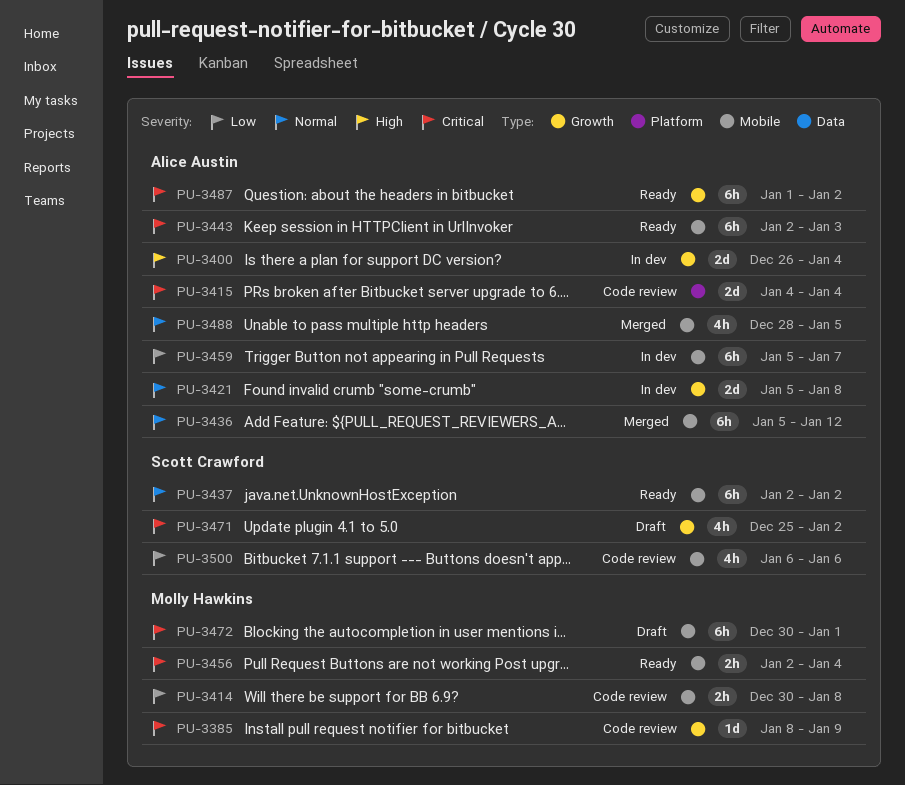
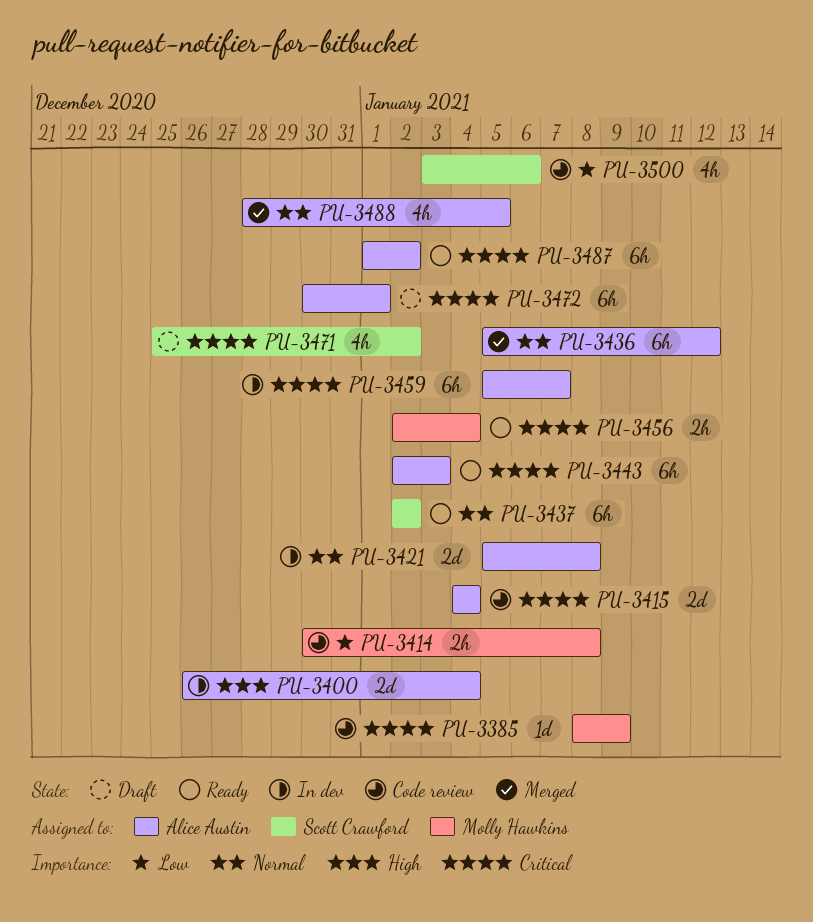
PU-3459, priority: Low -> Critical
PU-3472, owner: Molly Hawkins -> Alice Austin
PU-3500, start: Jan 6 -> Jan 3

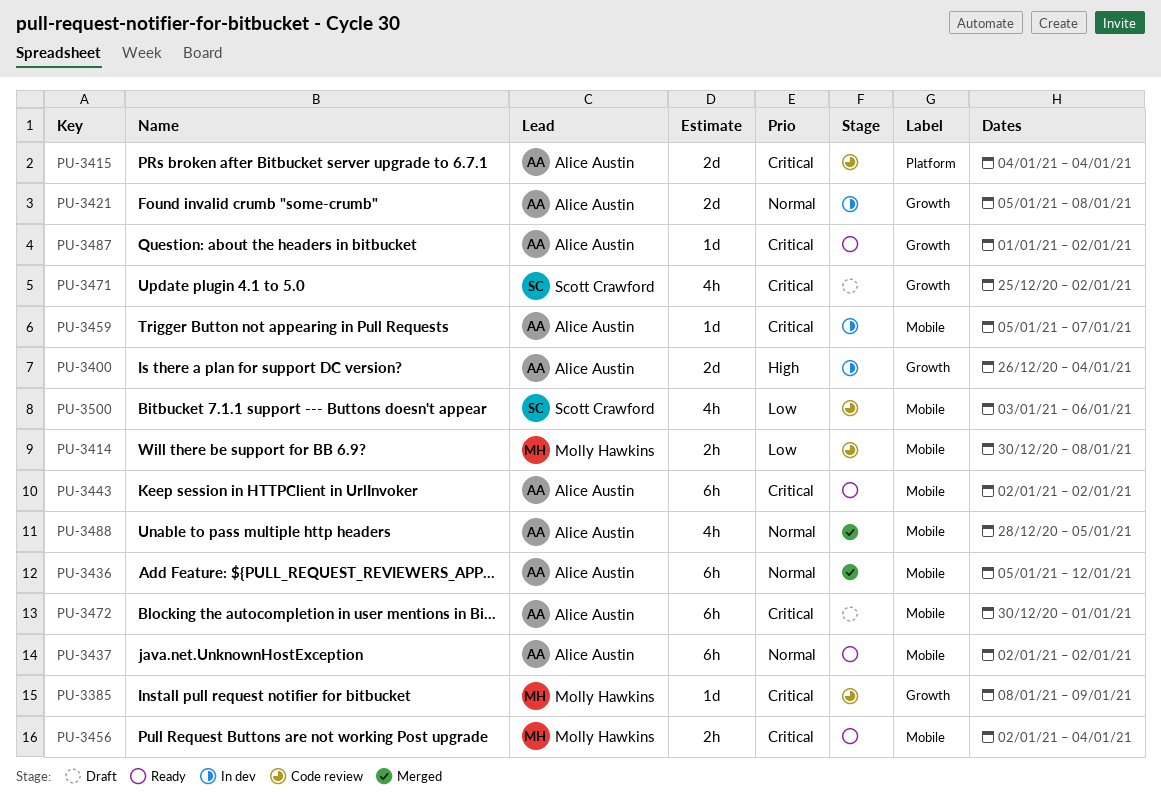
PU-3437, owner: Scott Crawford -> Alice Austin
PU-3443, due: Jan 3 -> Jan 2
PU-3459, estimate: 6h -> 1d
PU-3487, estimate: 6h -> 1d

